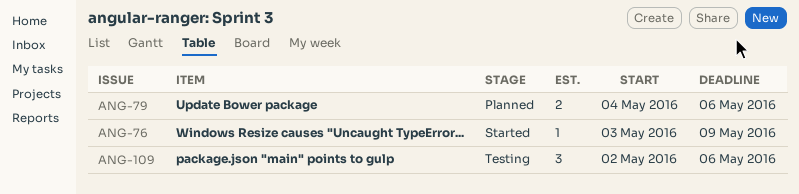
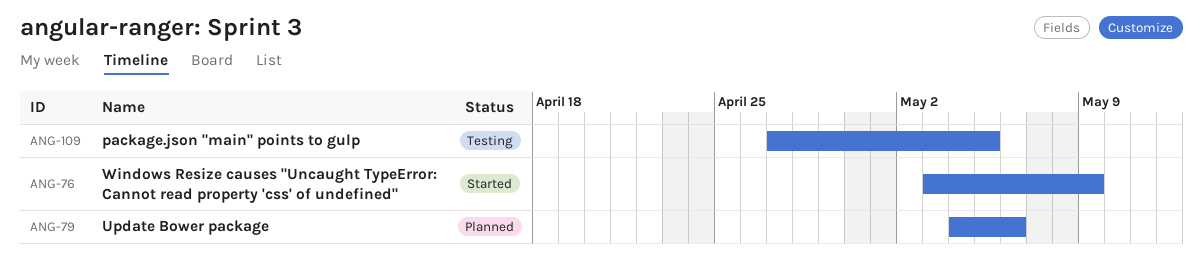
ANG-109, start: May 2 -> Apr 27
ANG-109, due: May 6 -> May 5

